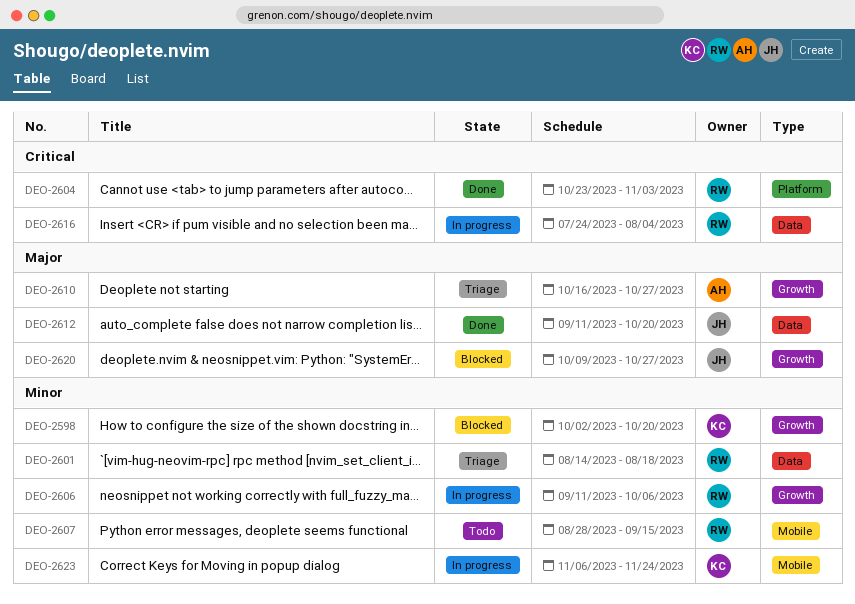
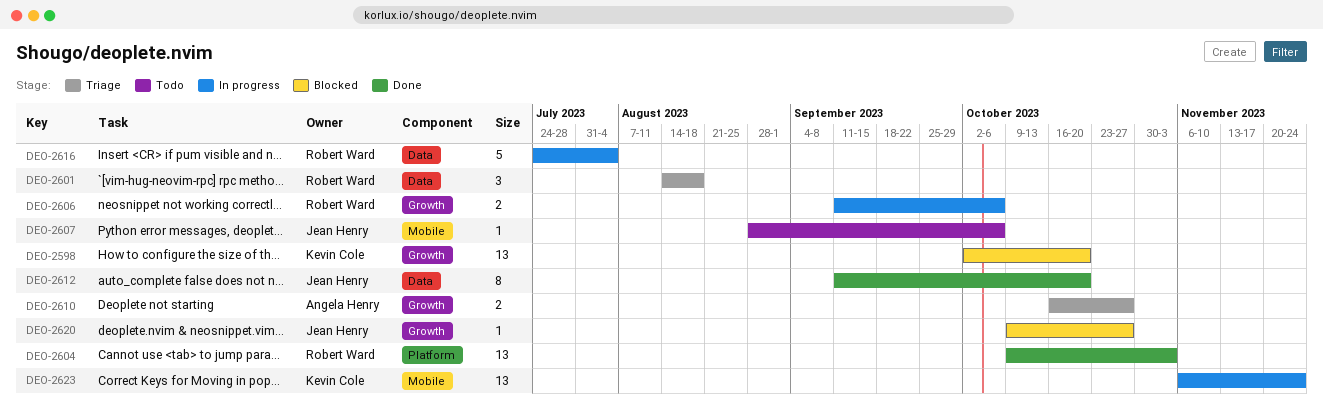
DEO-2604, start: Oct 23 -> Oct 9
DEO-2607, owner: Robert Ward -> Jean Henry
DEO-2607, due: Sep 15 -> Oct 6

